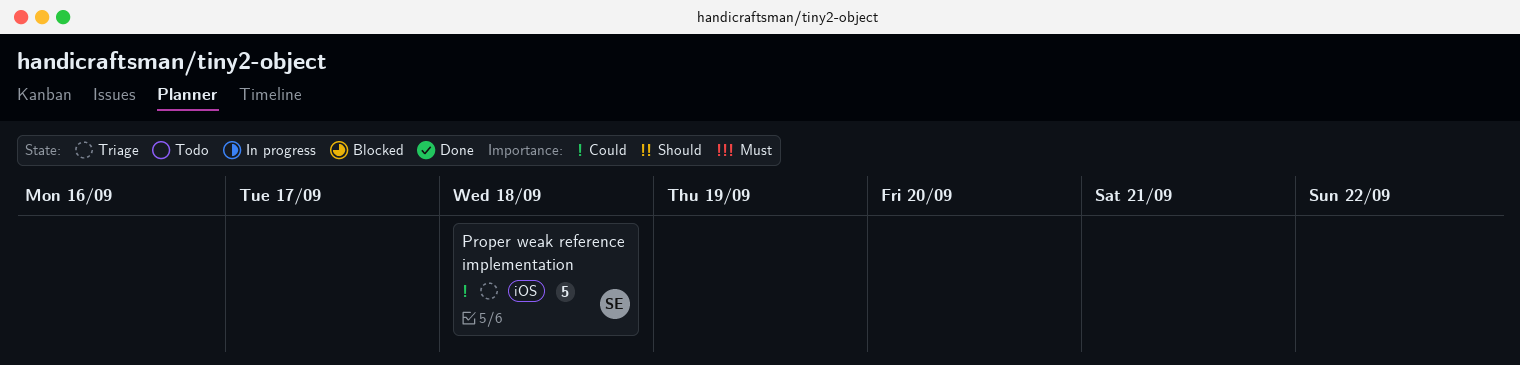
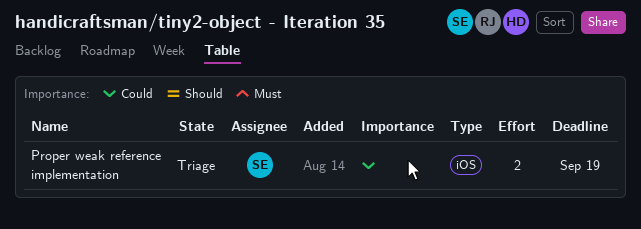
Proper weak reference implementation, estimate: 5 -> 2
Proper weak reference implementation, due: Sep 18 -> Sep 19

